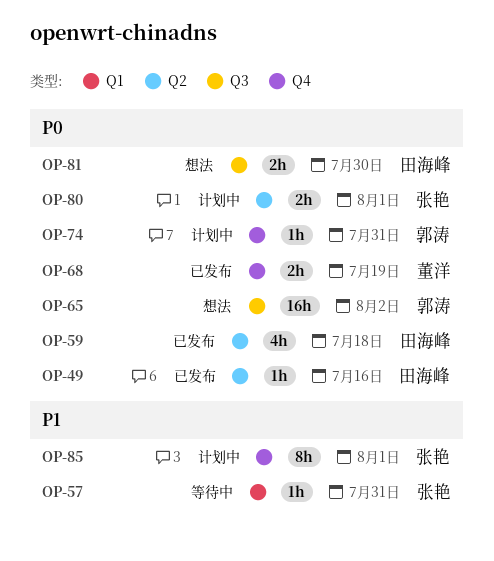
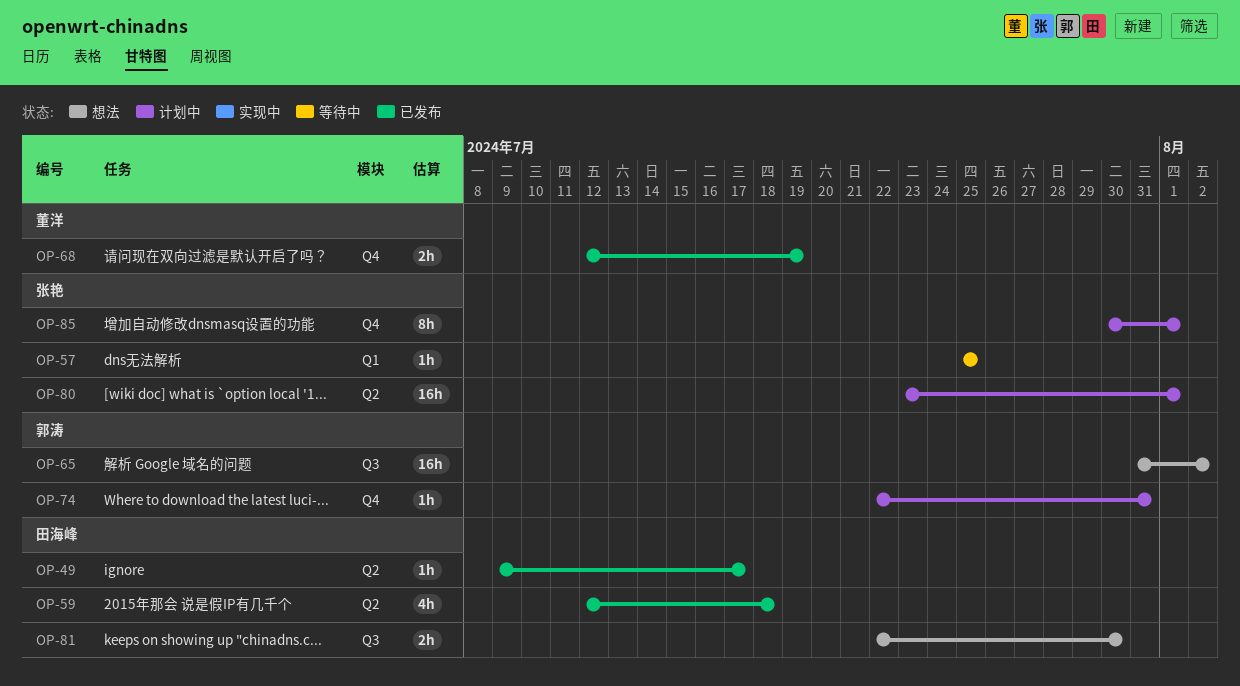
OP-49, due: Jul 16 -> Jul 17
OP-57, due: Jul 31 -> Jul 25
OP-80, estimate: 2h -> 16h

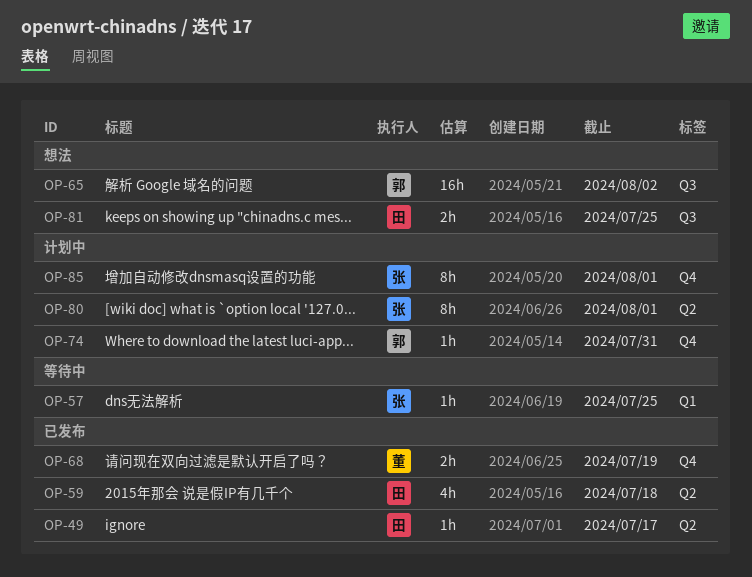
OP-80, estimate: 16h -> 8h
OP-81, due: Jul 30 -> Jul 25

